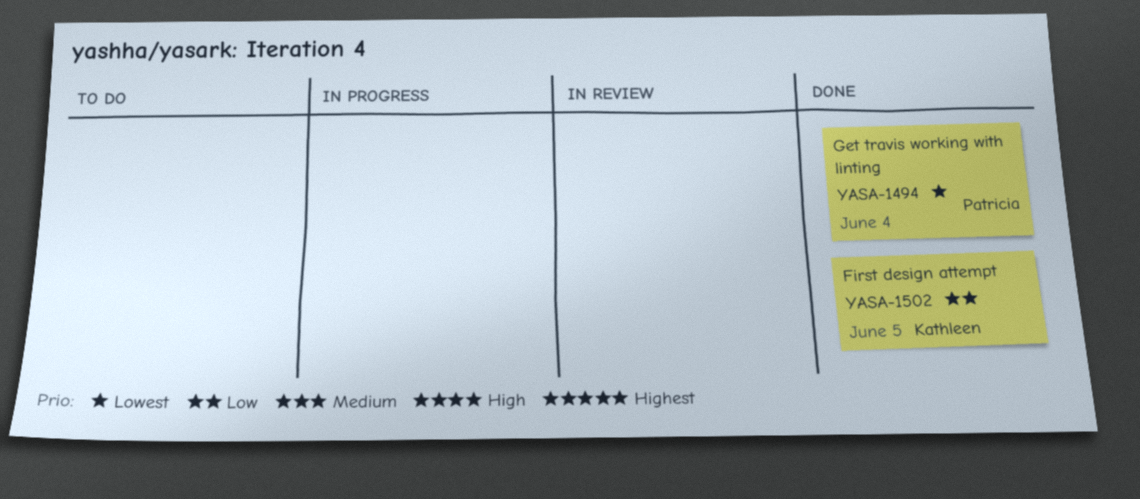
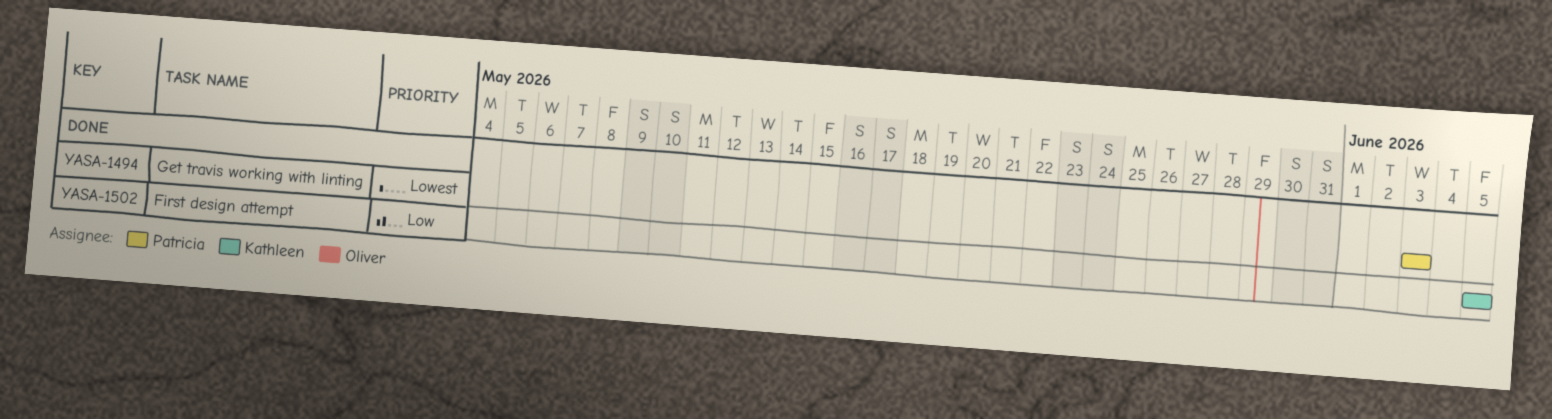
YASA-1494, due: Jun 4 -> Jun 3

